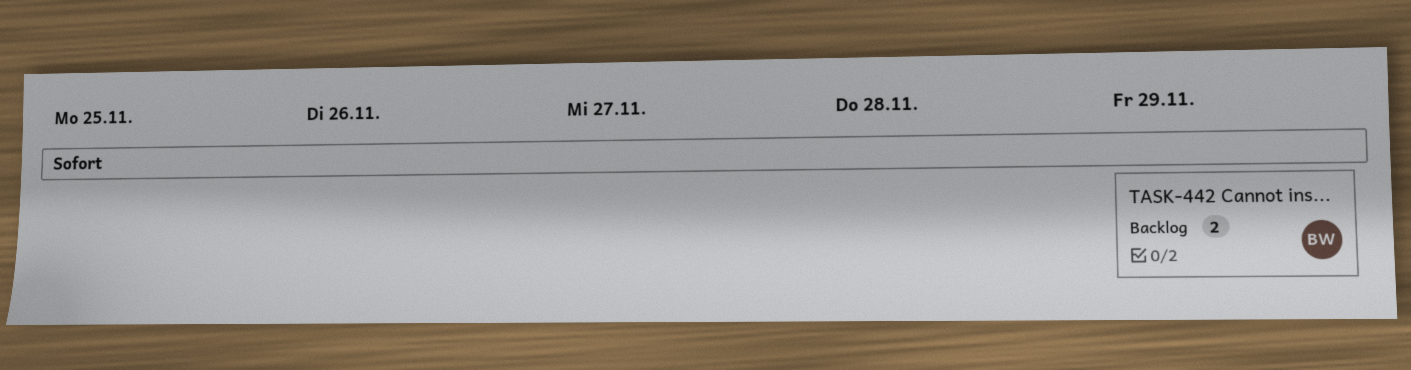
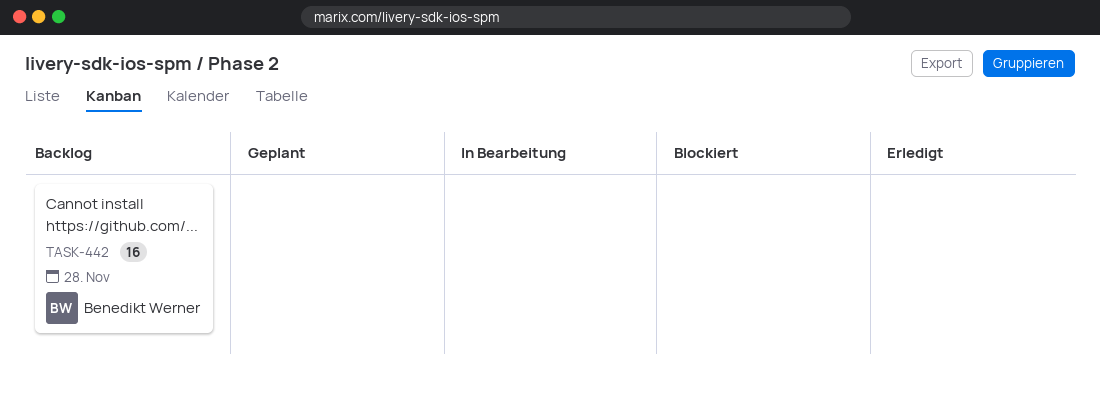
TASK-442, estimate: 2 -> 16
TASK-442, due: Nov 29 -> Nov 28

